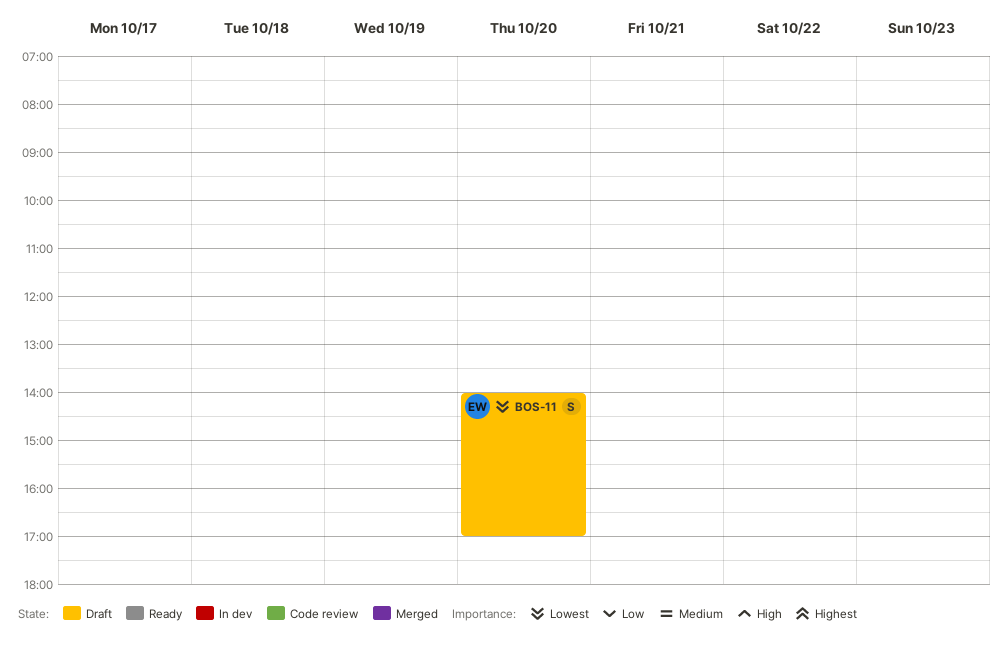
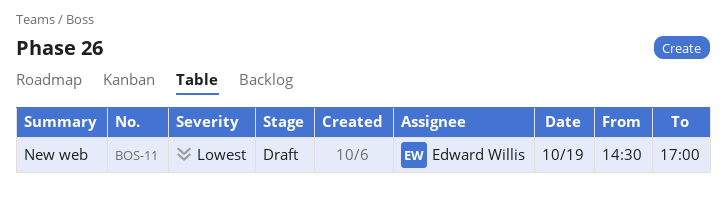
BOS-11, day: Oct 20 -> Oct 19
BOS-11, begins: 14:00 -> 14:30

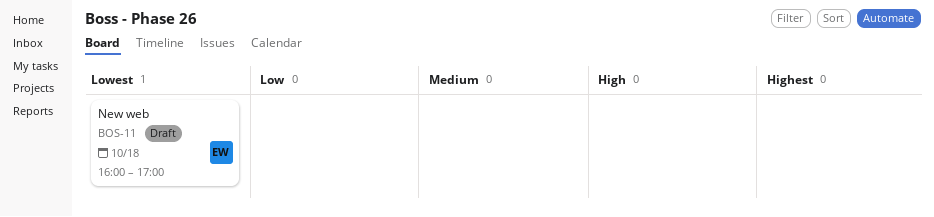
BOS-11, day: Oct 19 -> Oct 18
BOS-11, begins: 14:30 -> 16:00

